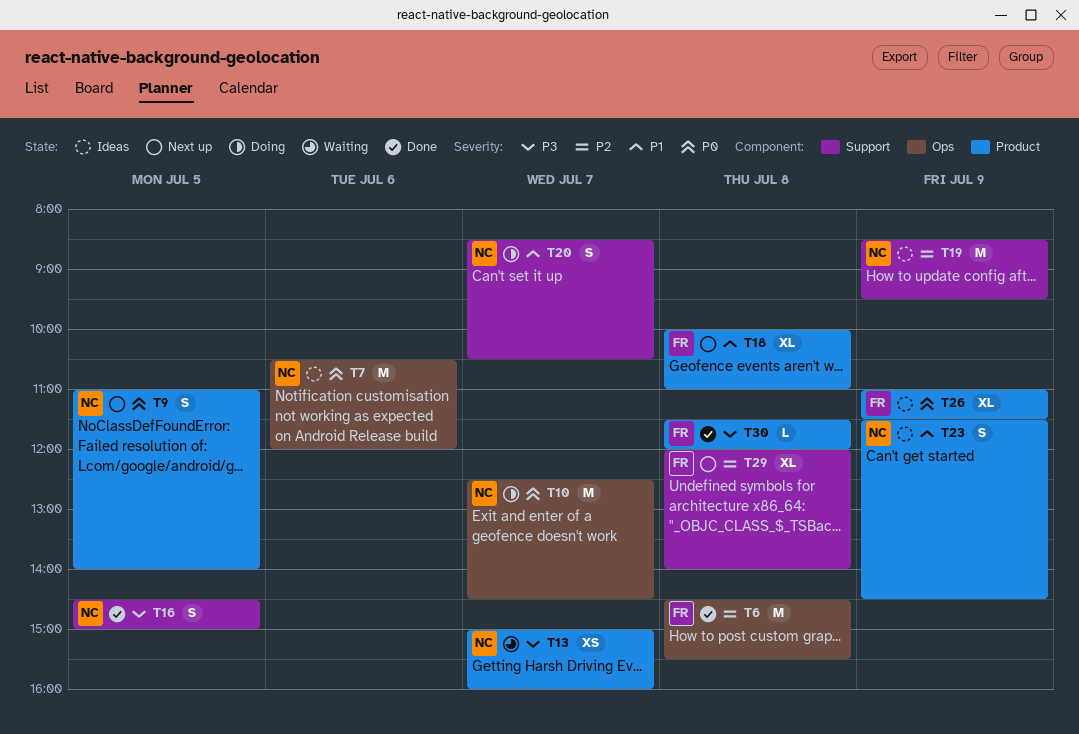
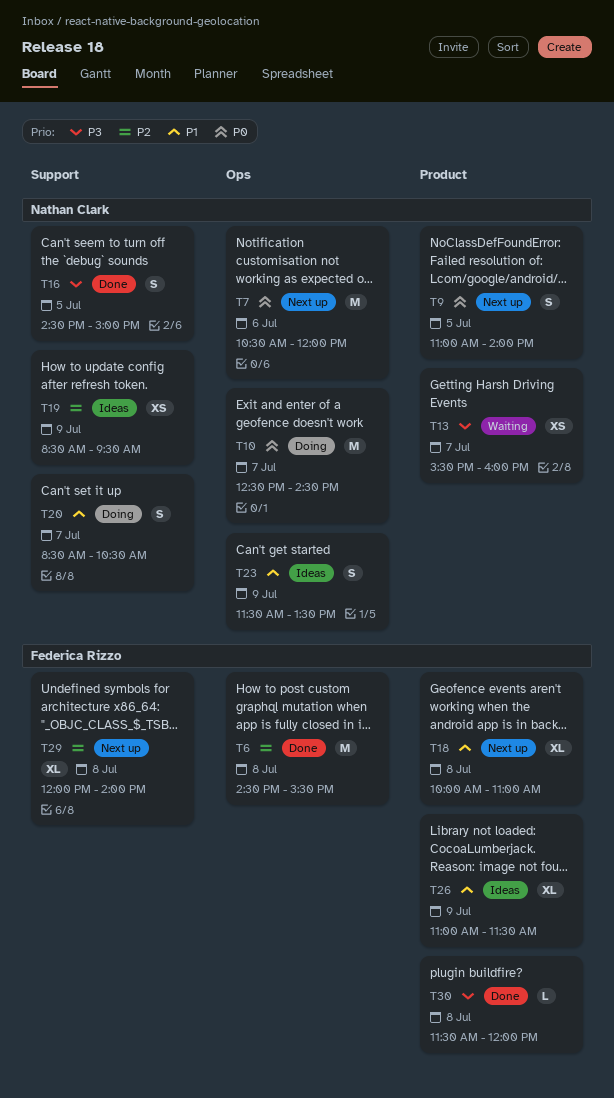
T7, status: Ideas -> Next up
T13, begins: 15:00 -> 15:30
T19, estimate: M -> XS
T23, label: Product -> Ops
T23, ends: 14:30 -> 13:30
T26, priority: P0 -> P1

